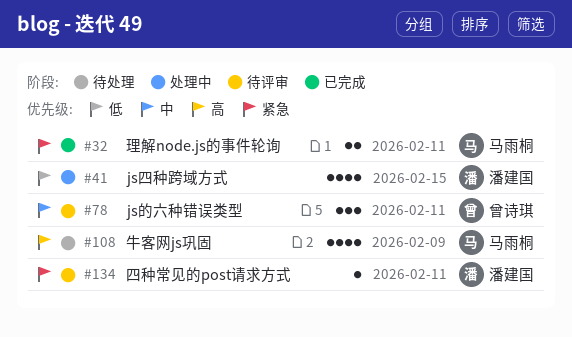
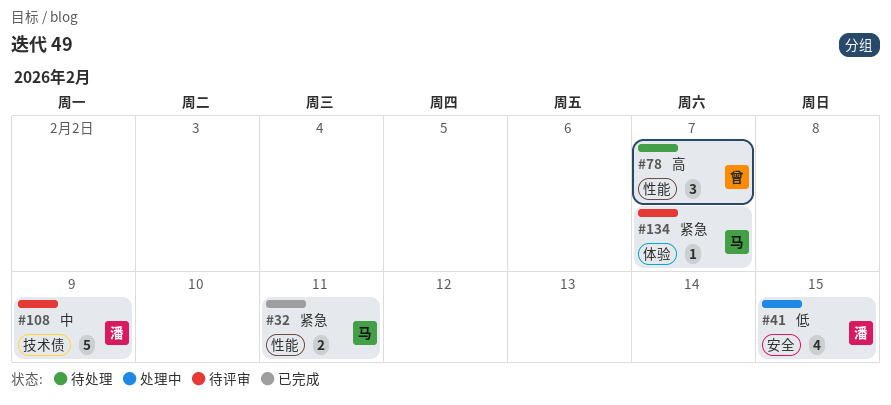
#78, status: 待评审 -> 待处理
#78, priority: 中 -> 高
#78, due: Feb 11 -> Feb 7
#108, status: 待处理 -> 待评审
#108, owner: 马雨桐 -> 潘建国
#108, priority: 高 -> 中
#108, estimate: 4 -> 5
#134, owner: 潘建国 -> 马雨桐
#134, due: Feb 11 -> Feb 7

